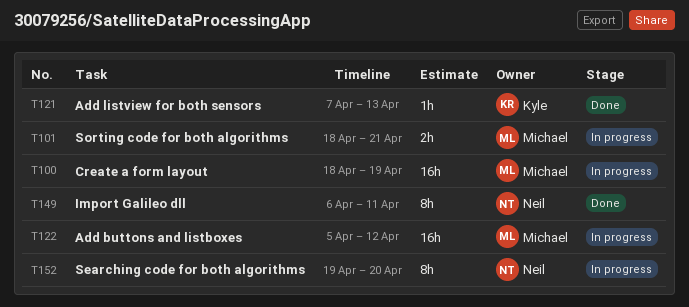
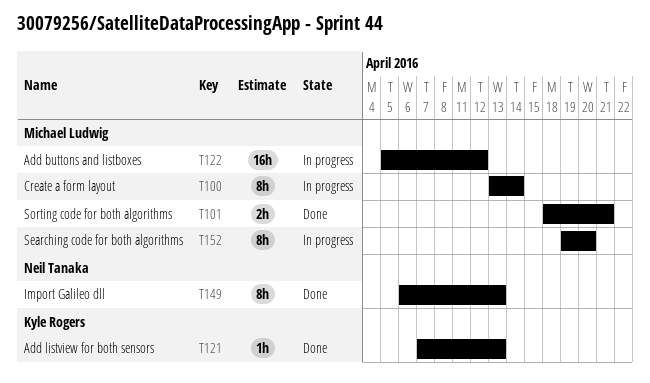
T100, estimate: 16h -> 8h
T100, start: Apr 18 -> Apr 13
T100, due: Apr 19 -> Apr 14
T101, status: In progress -> Done
T149, due: Apr 11 -> Apr 13
T152, owner: Neil Tanaka -> Michael Ludwig

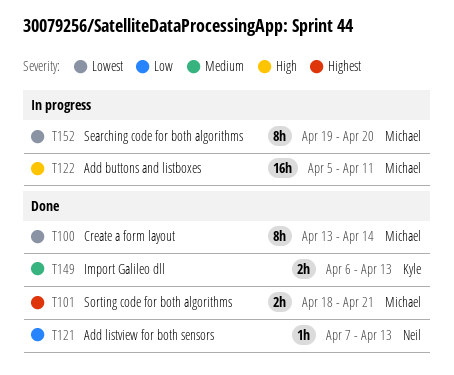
T100, status: In progress -> Done
T121, owner: Kyle Rogers -> Neil Tanaka
T122, due: Apr 12 -> Apr 11
T149, owner: Neil Tanaka -> Kyle Rogers
T149, estimate: 8h -> 2h

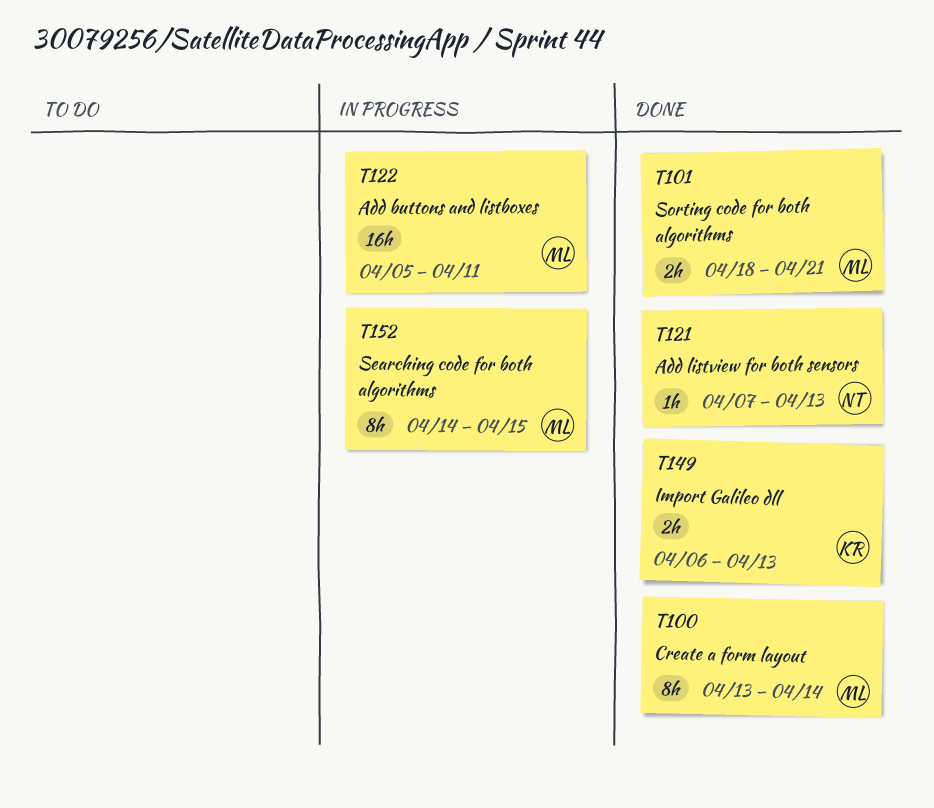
T152, start: Apr 19 -> Apr 14
T152, due: Apr 20 -> Apr 15

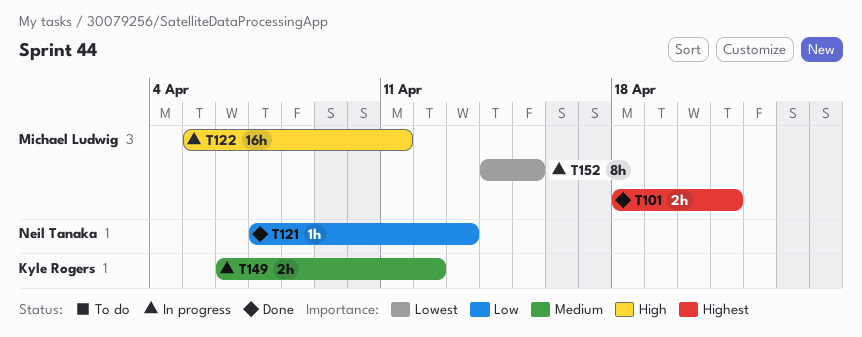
T100: present -> none
T149, status: Done -> In progress
T149, due: Apr 13 -> Apr 12

